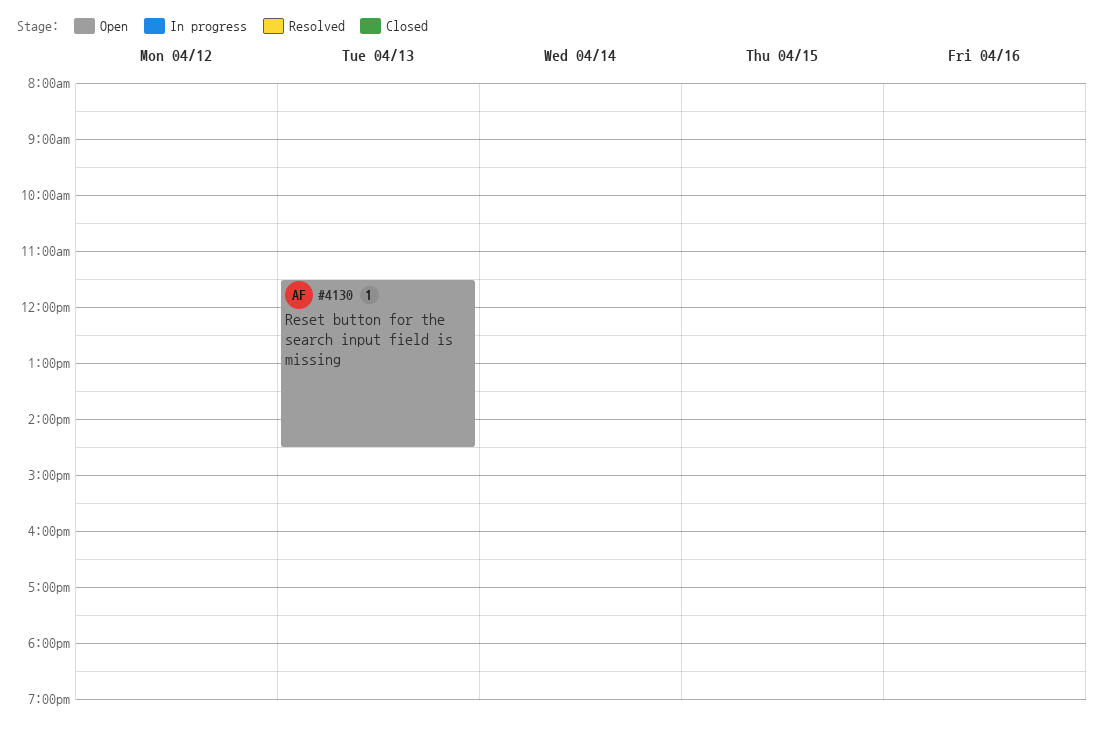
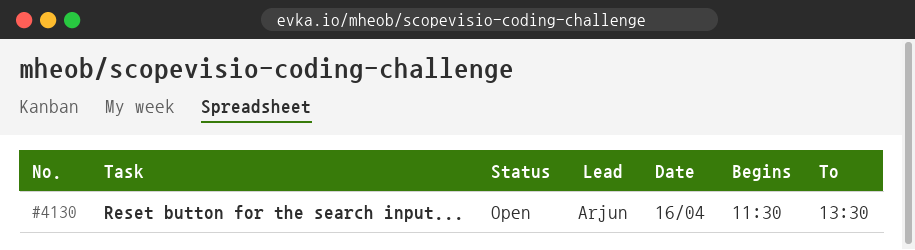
#4130, day: Apr 13 -> Apr 16
#4130, ends: 14:30 -> 13:30

